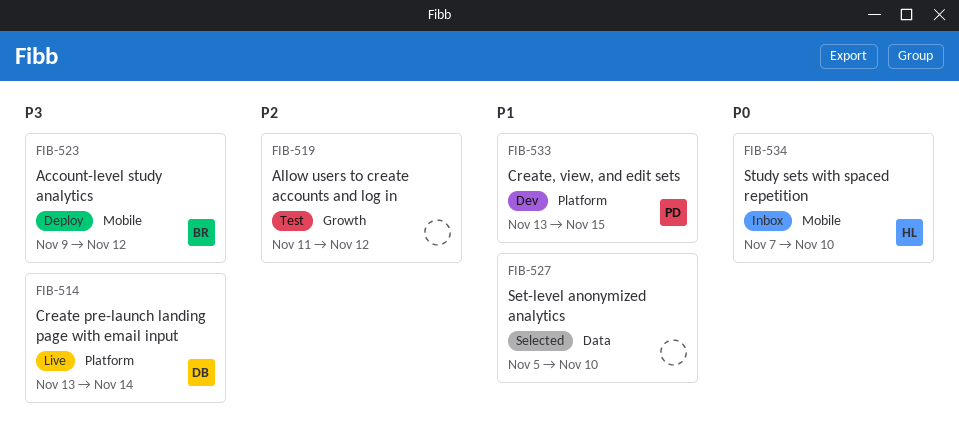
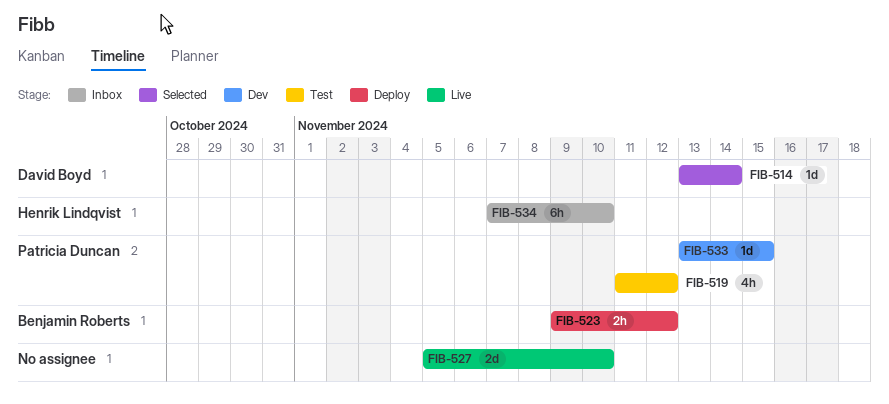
FIB-514, status: Live -> Selected
FIB-519, owner: none -> Patricia Duncan
FIB-527, status: Selected -> Live

